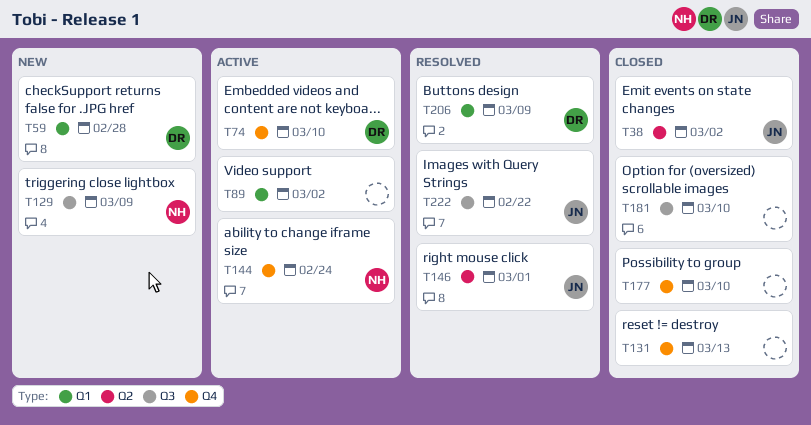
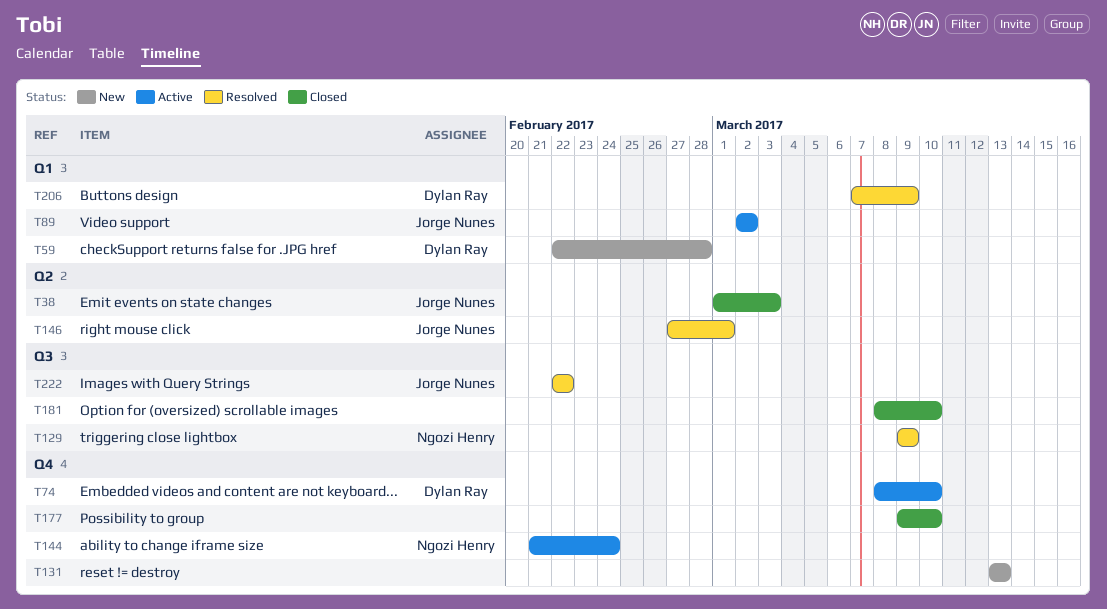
T38, due: Mar 2 -> Mar 3
T89, owner: none -> Jorge Nunes
T129, status: New -> Resolved
T131, status: Closed -> New

